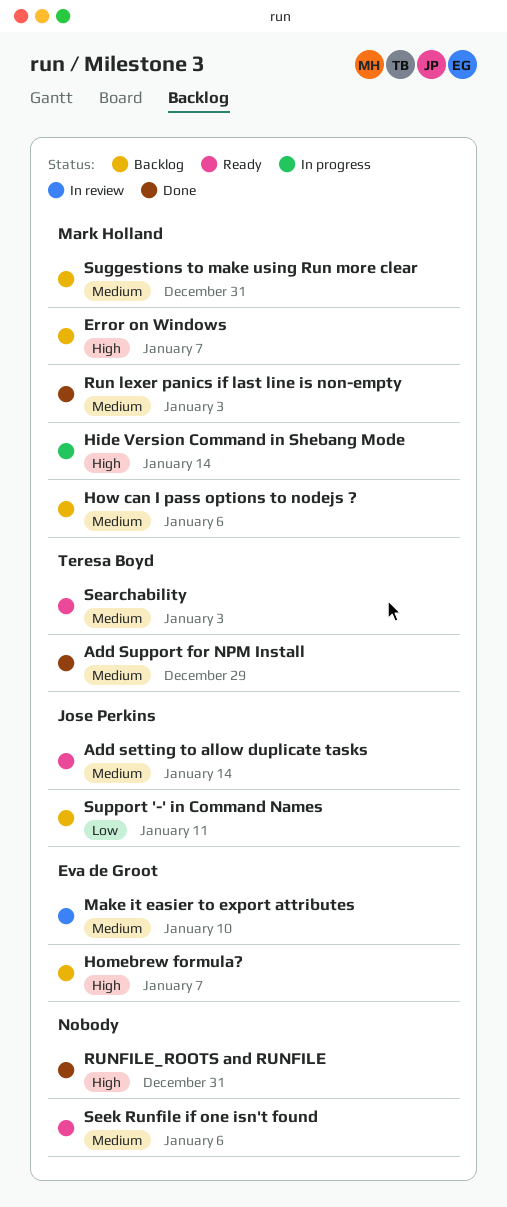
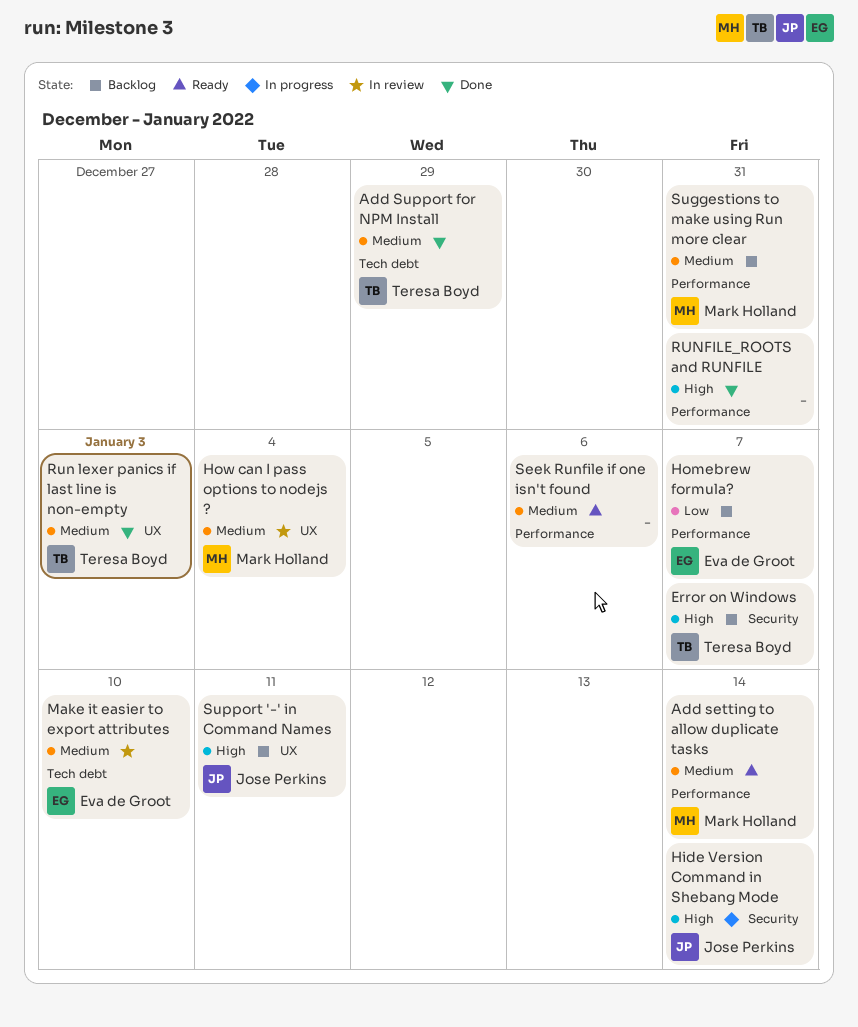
Add setting to allow duplicate tasks, owner: Jose Perkins -> Mark Holland
Error on Windows, owner: Mark Holland -> Teresa Boyd
Hide Version Command in Shebang Mode, owner: Mark Holland -> Jose Perkins
Homebrew formula?, priority: High -> Low
How can I pass options to nodejs ?, status: Backlog -> In review
How can I pass options to nodejs ?, due: Jan 6 -> Jan 4
Run lexer panics if last line is non-empty, owner: Mark Holland -> Teresa Boyd
Searchability: present -> none
Support '-' in Command Names, priority: Low -> High

